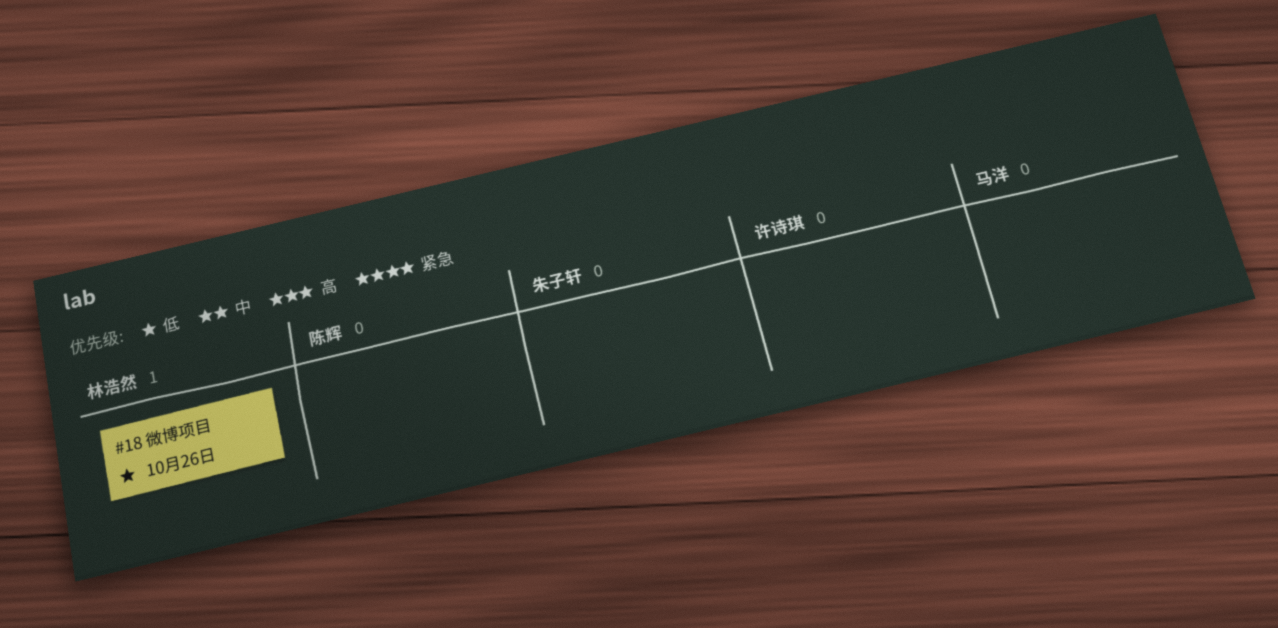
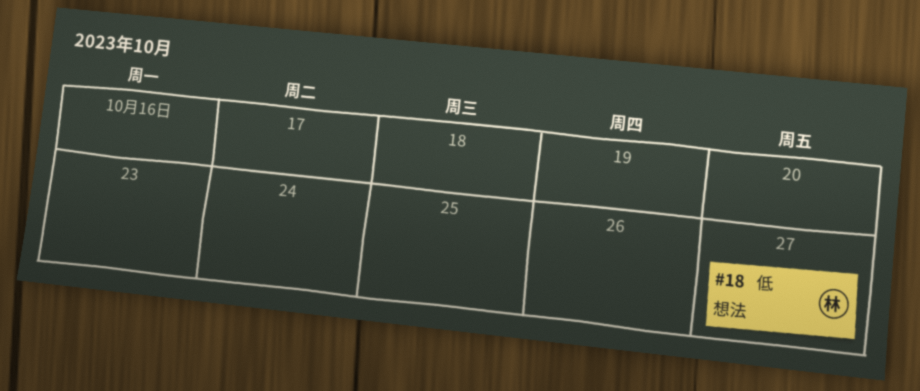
#18, due: Oct 26 -> Oct 27

